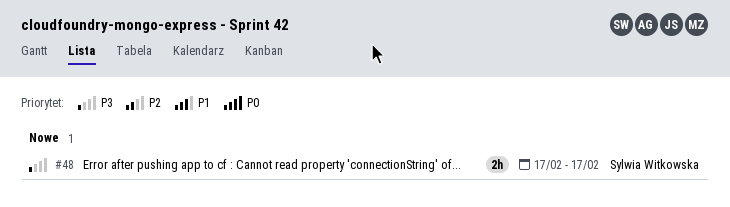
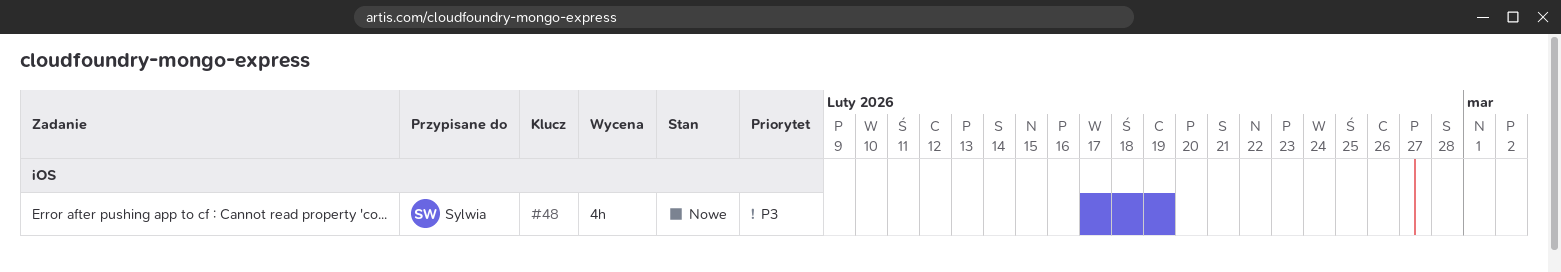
#48, estimate: 2h -> 4h
#48, due: Feb 17 -> Feb 19

